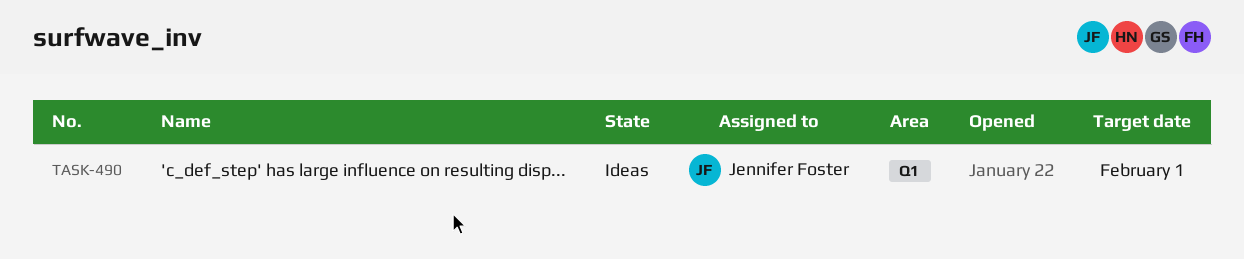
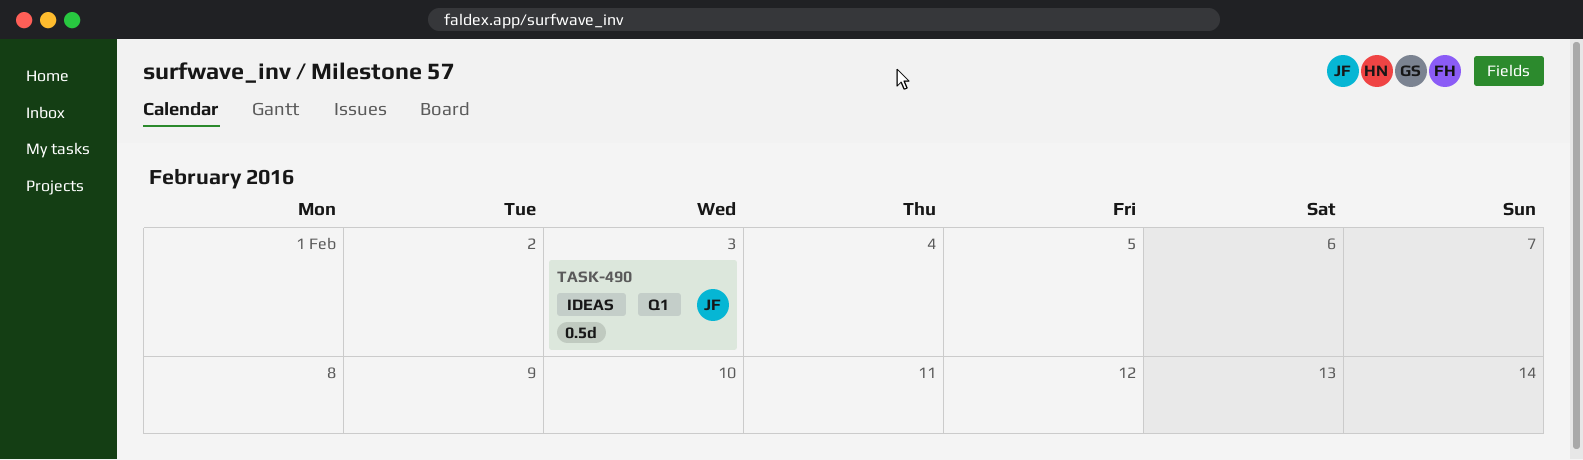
TASK-490, due: Feb 1 -> Feb 3

